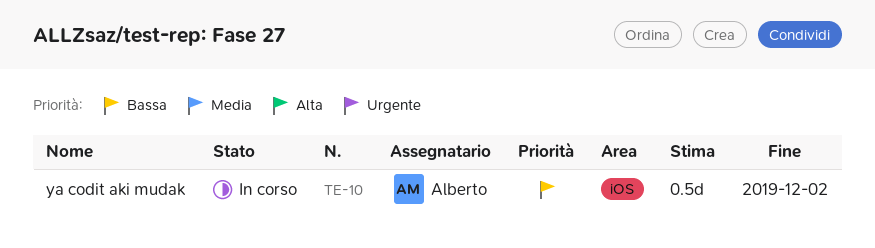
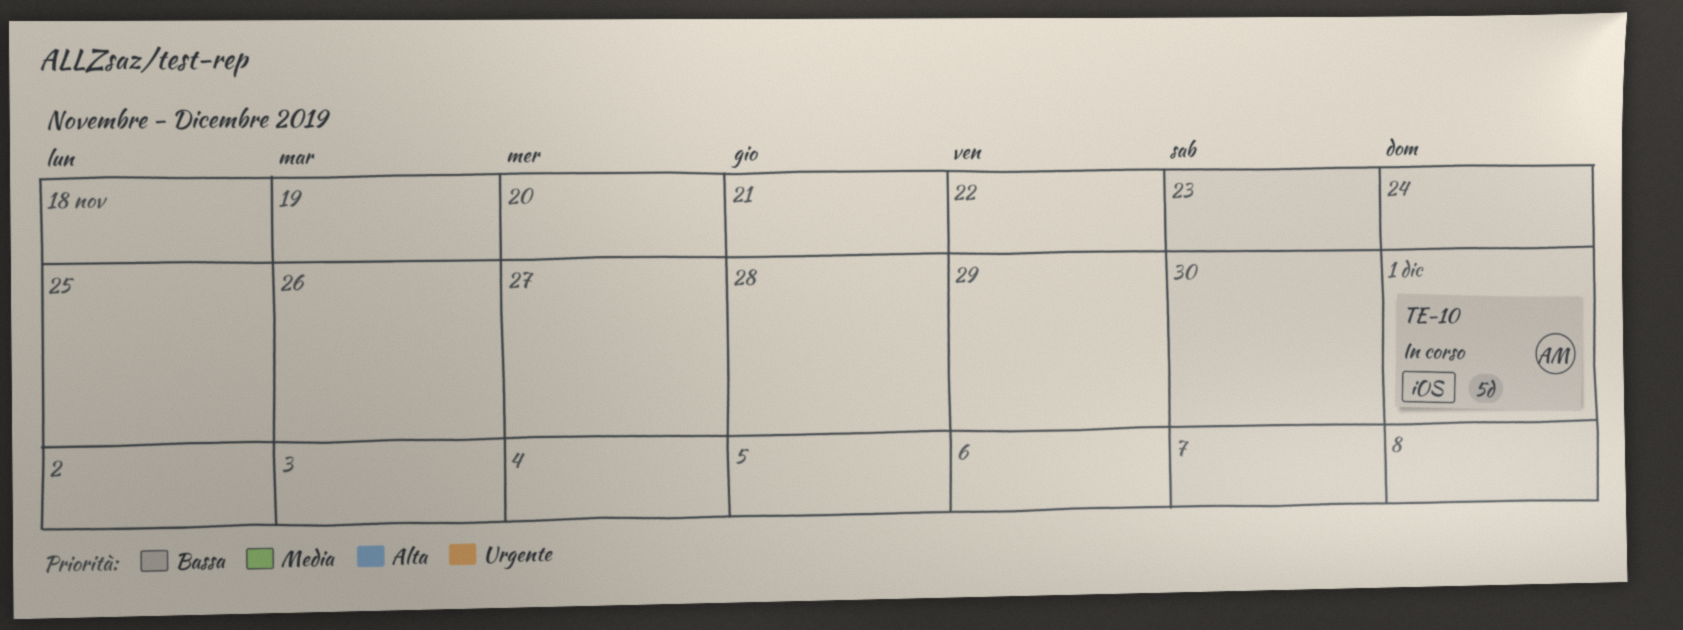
TE-10, estimate: 0.5d -> 5d
TE-10, due: Dec 2 -> Dec 1

